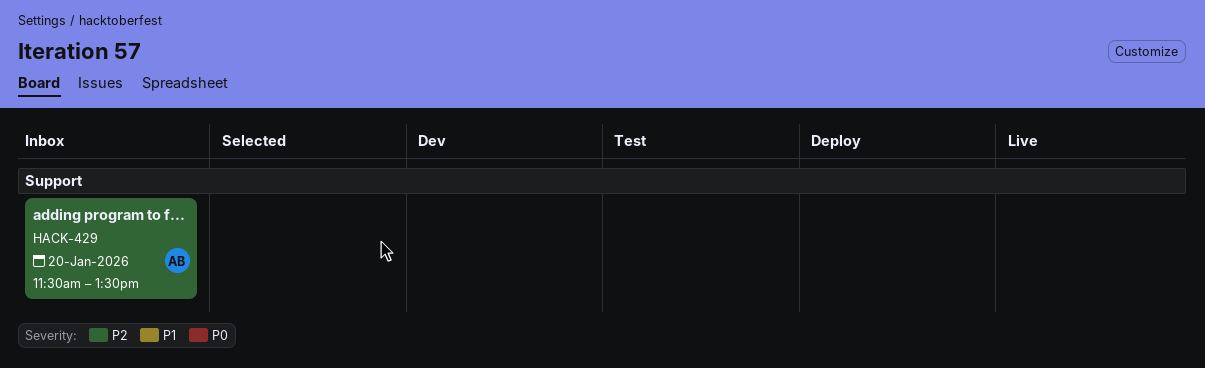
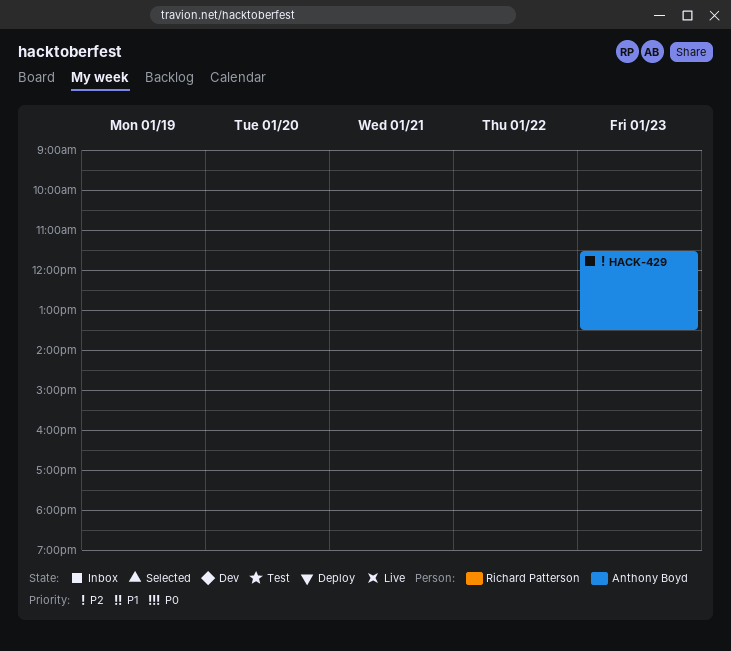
HACK-429, day: Jan 20 -> Jan 23

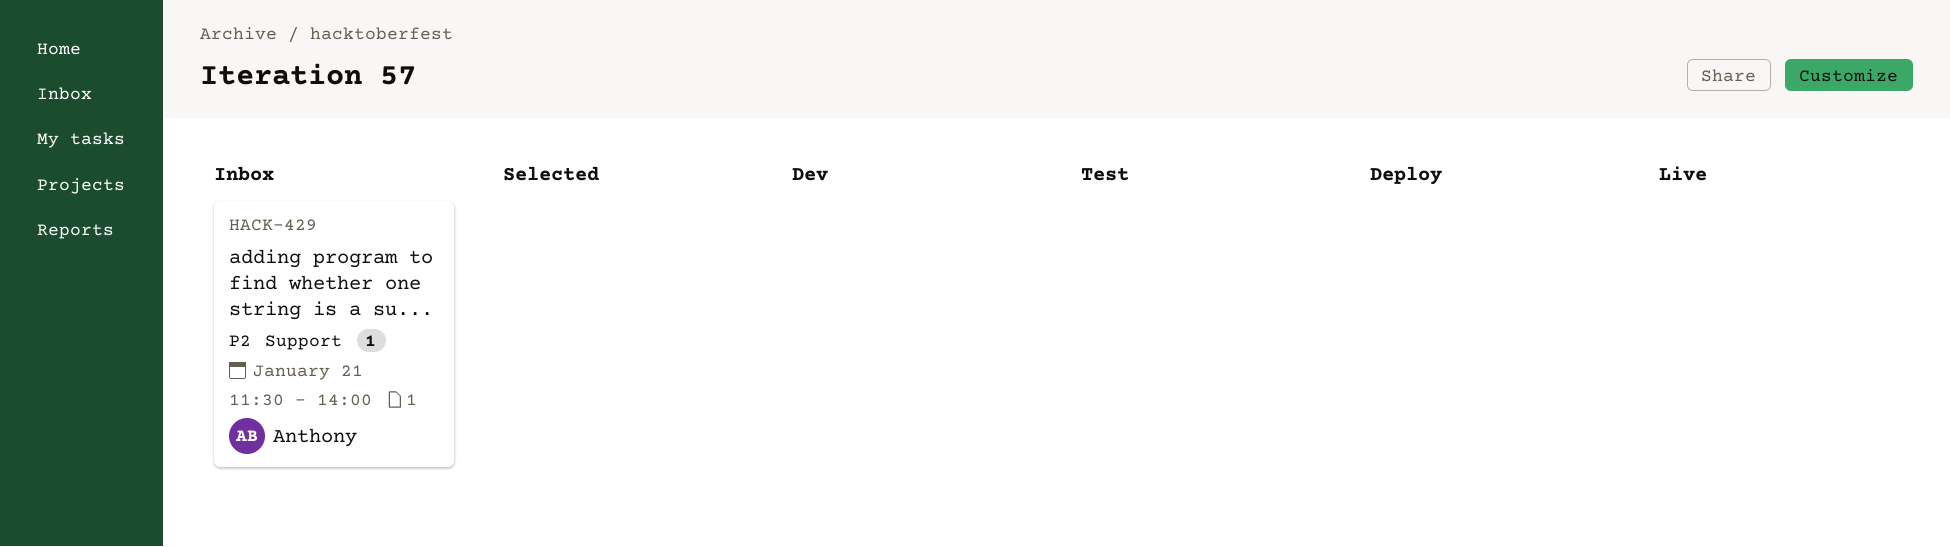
HACK-429, day: Jan 23 -> Jan 21
HACK-429, ends: 13:30 -> 14:00

